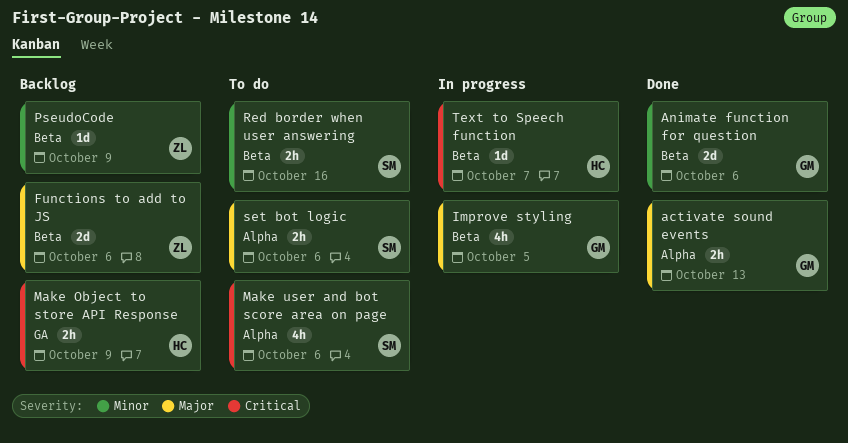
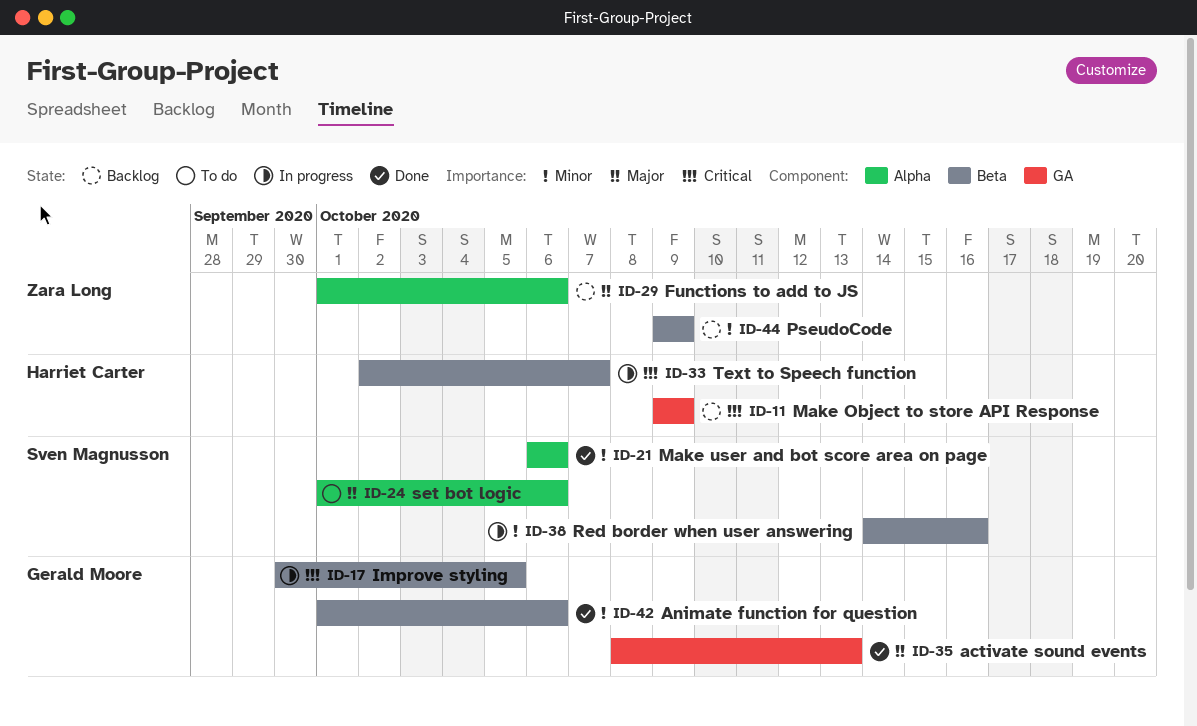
activate sound events, label: Alpha -> GA
Functions to add to JS, label: Beta -> Alpha
Improve styling, priority: Major -> Critical
Make user and bot score area on page, status: To do -> Done
Make user and bot score area on page, priority: Critical -> Minor
Red border when user answering, status: To do -> In progress

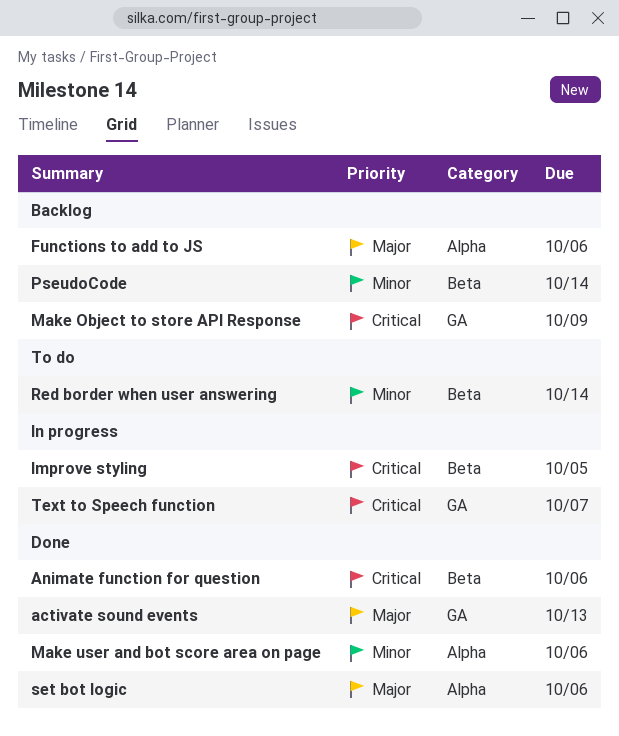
Animate function for question, priority: Minor -> Critical
PseudoCode, due: Oct 9 -> Oct 14
Red border when user answering, status: In progress -> To do
Red border when user answering, due: Oct 16 -> Oct 14
set bot logic, status: To do -> Done
Text to Speech function, label: Beta -> GA

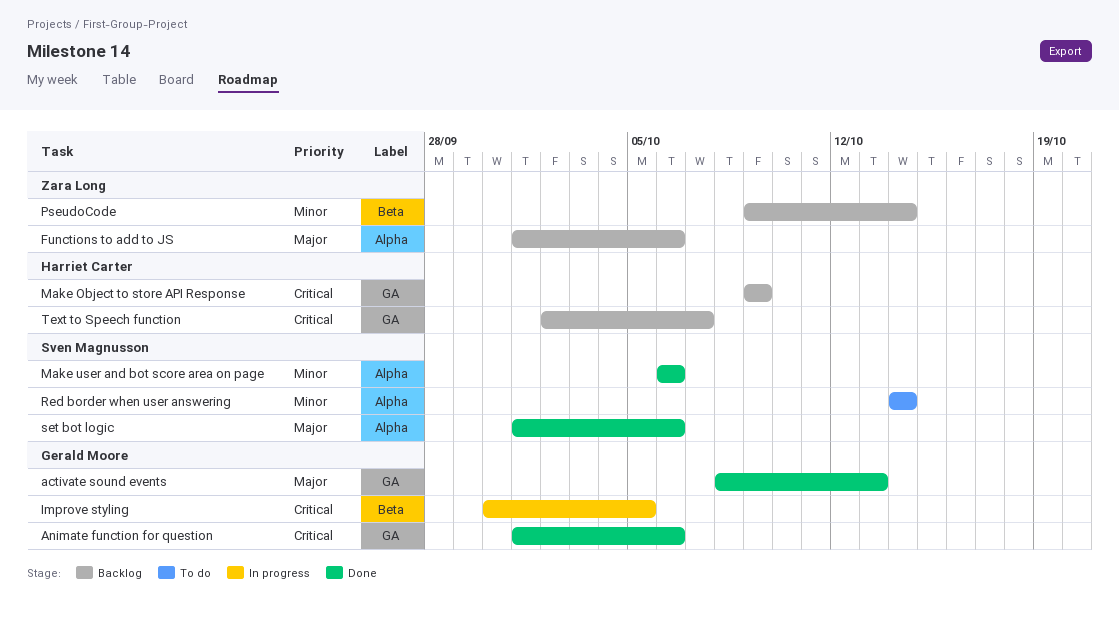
Animate function for question, label: Beta -> GA
Red border when user answering, label: Beta -> Alpha
Text to Speech function, status: In progress -> Backlog

